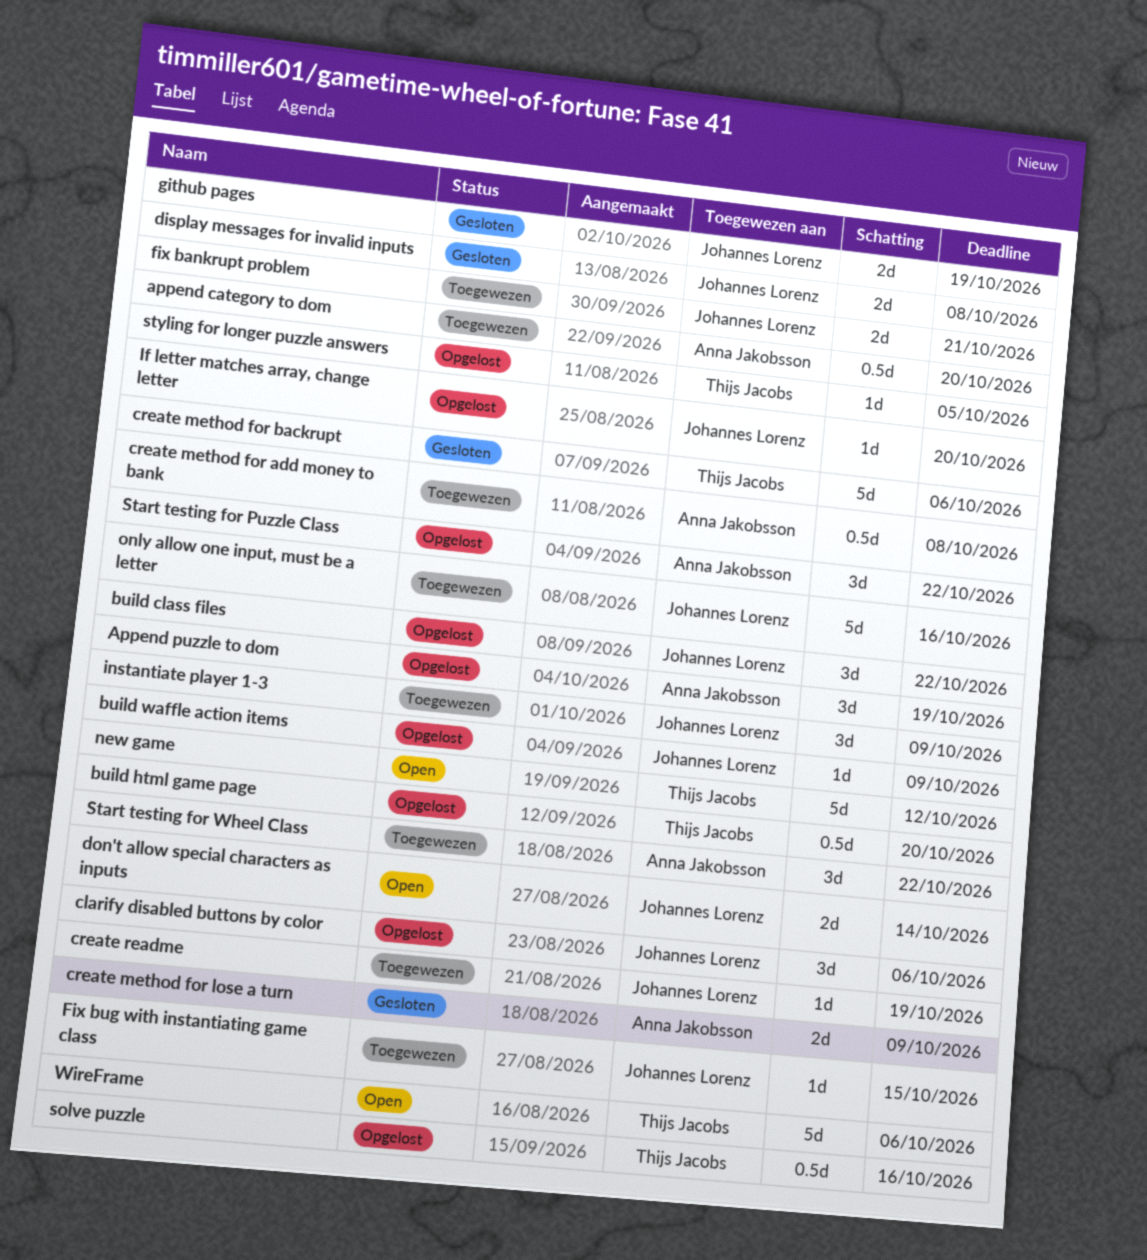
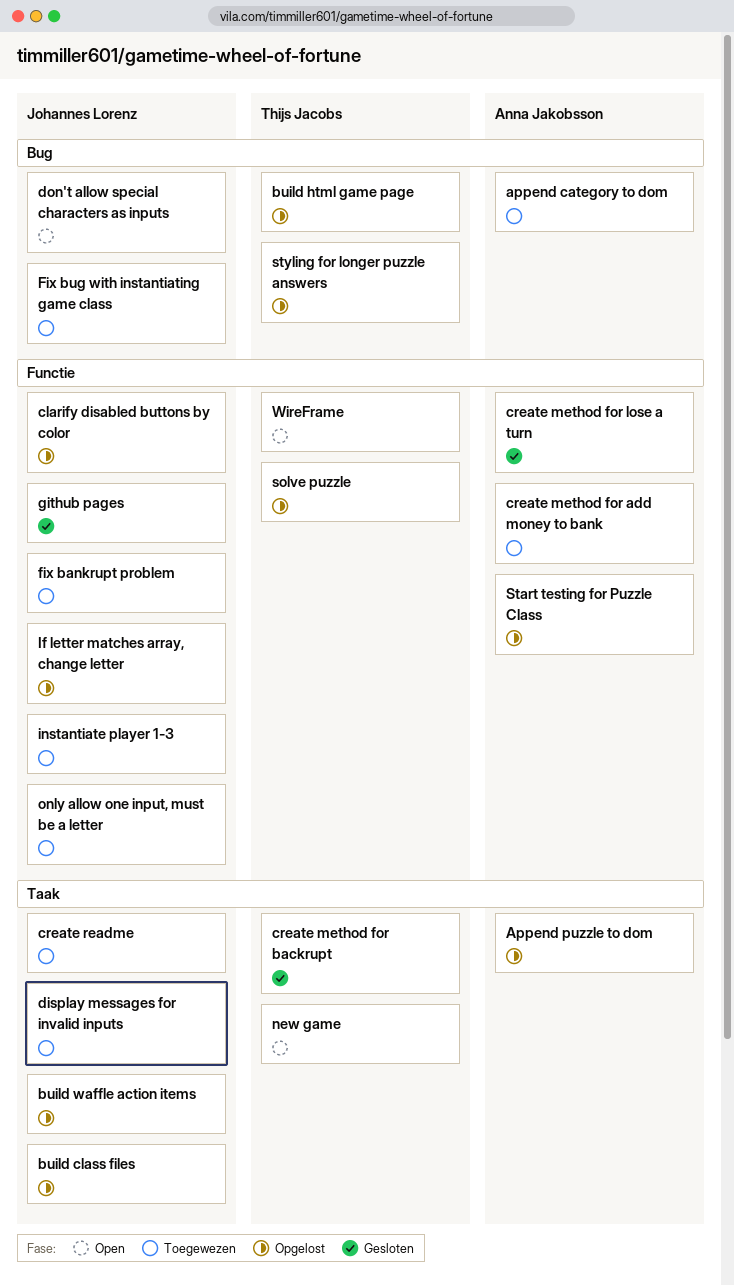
display messages for invalid inputs, status: Gesloten -> Toegewezen
Start testing for Wheel Class: present -> none

